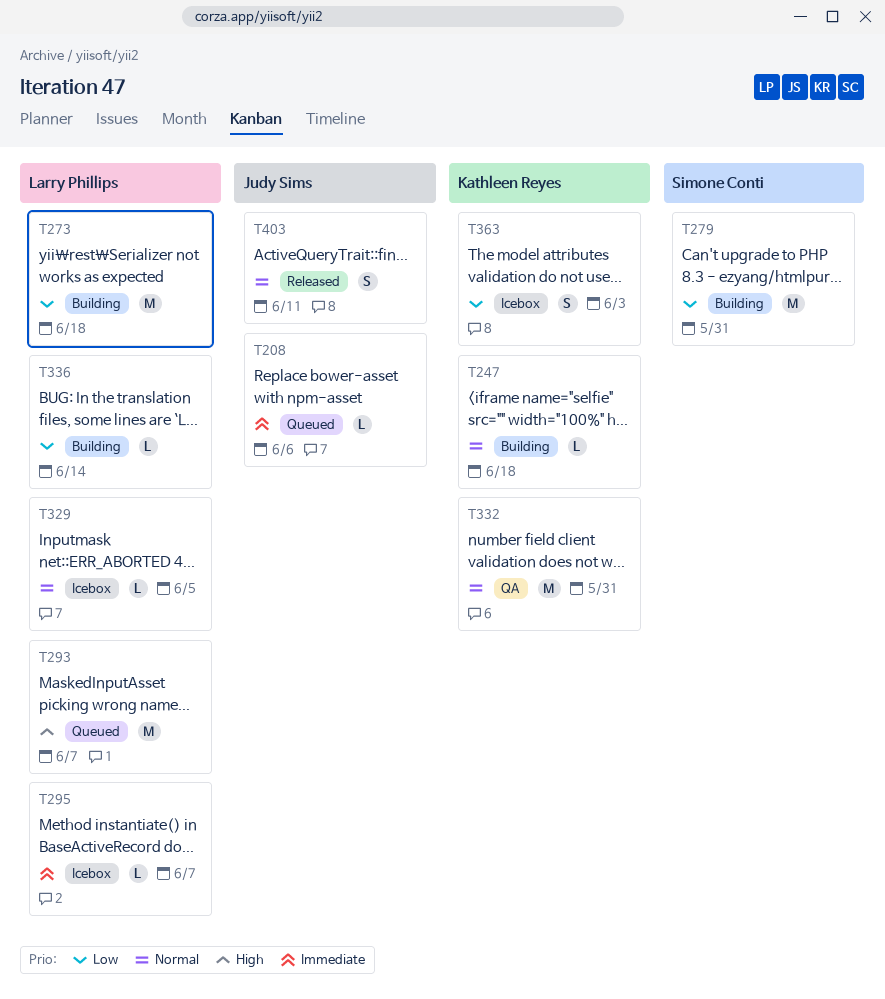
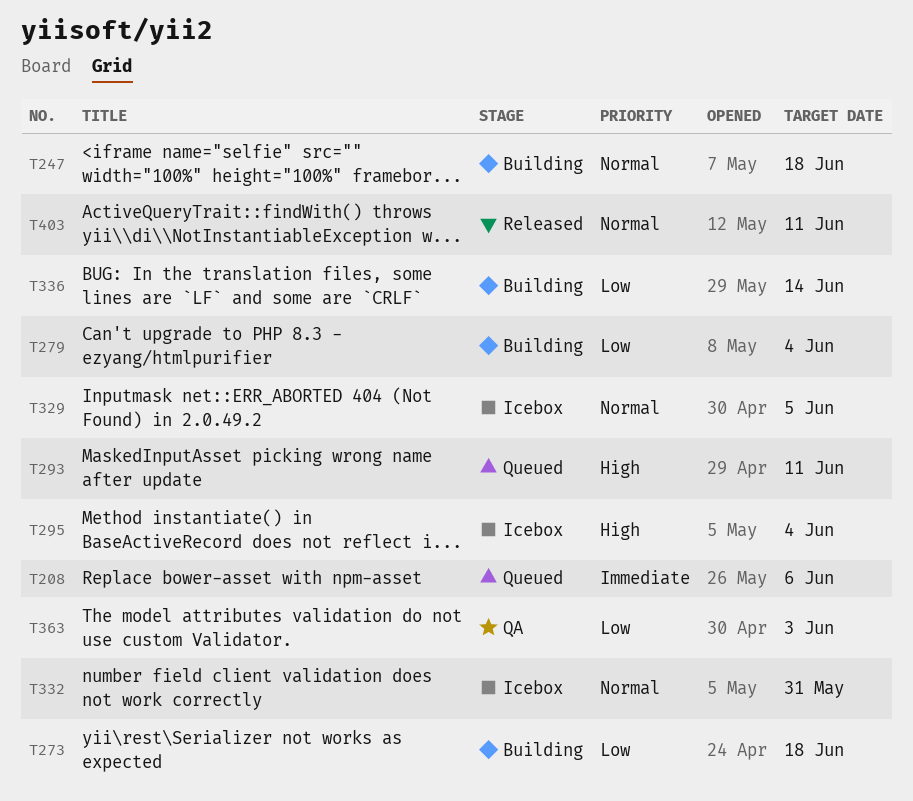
T279, due: May 31 -> Jun 4
T293, due: Jun 7 -> Jun 11
T295, priority: Immediate -> High
T295, due: Jun 7 -> Jun 4
T332, status: QA -> Icebox
T363, status: Icebox -> QA

